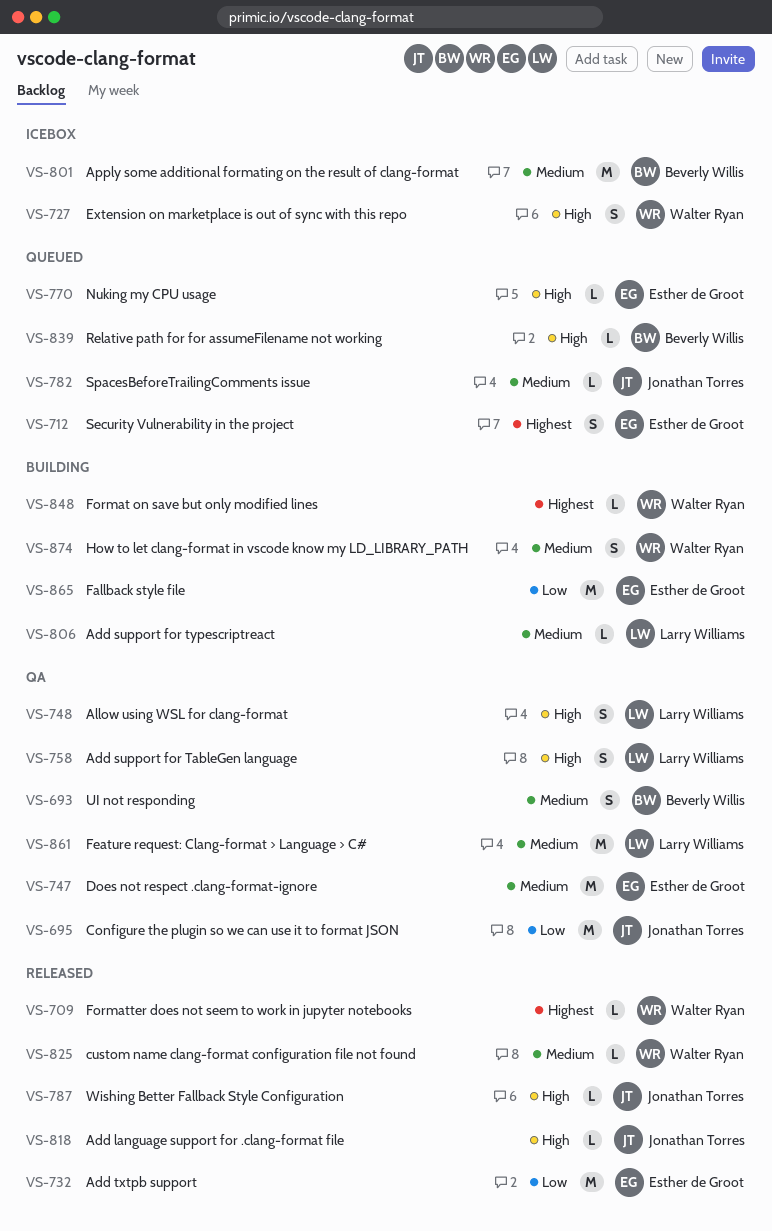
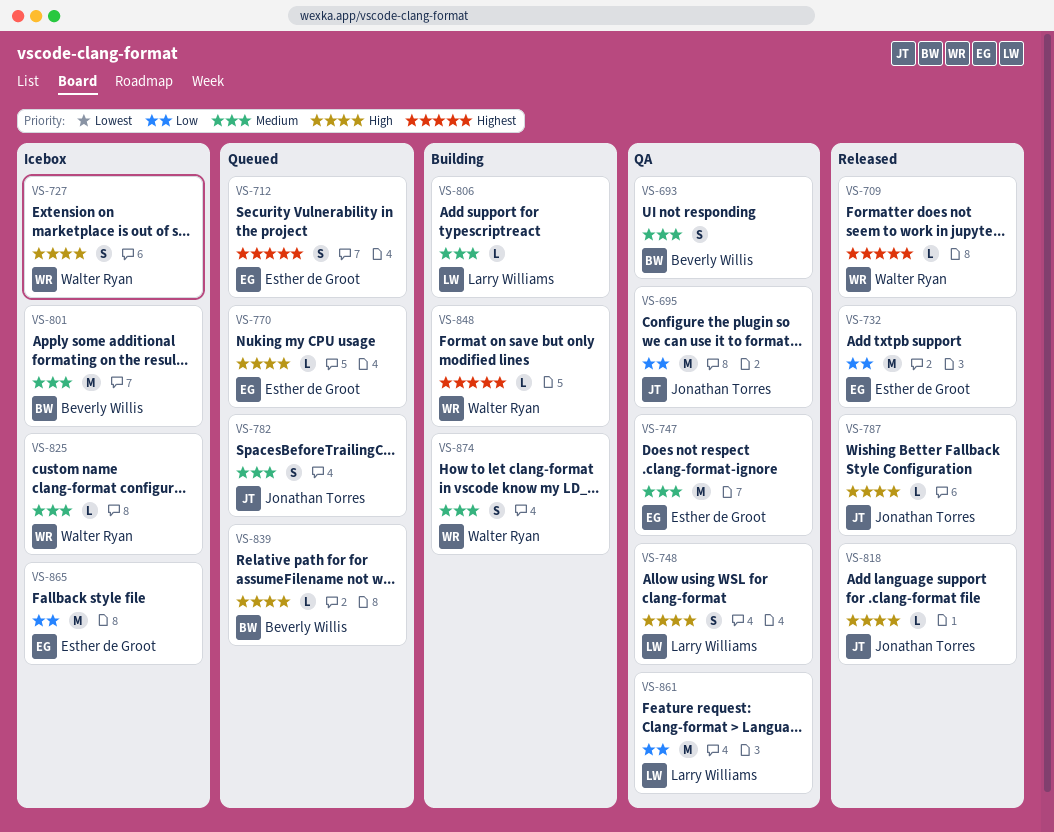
VS-758: present -> none
VS-782, estimate: L -> S
VS-825, status: Released -> Icebox
VS-861, priority: Medium -> Low
VS-865, status: Building -> Icebox

